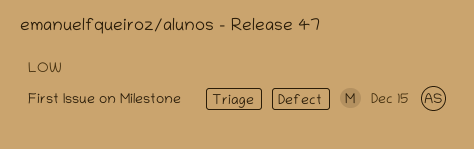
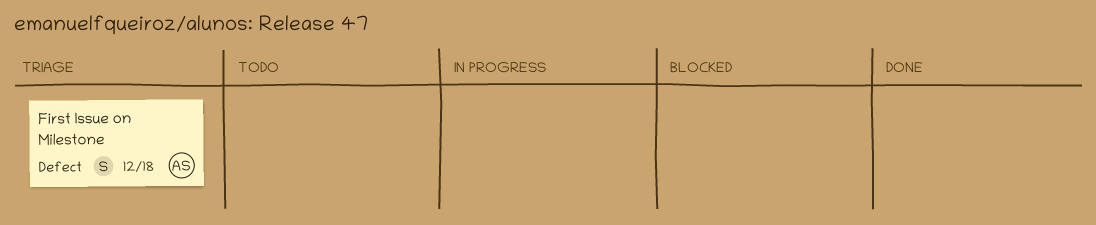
First Issue on Milestone, estimate: M -> S
First Issue on Milestone, due: Dec 15 -> Dec 18

